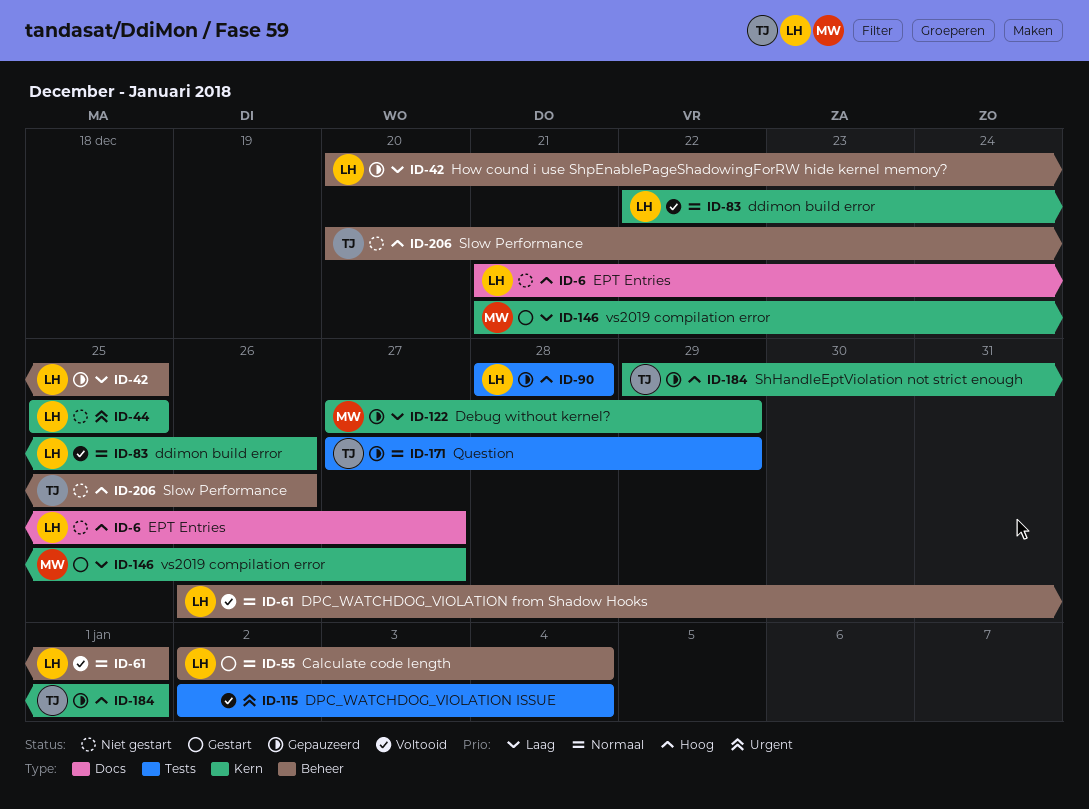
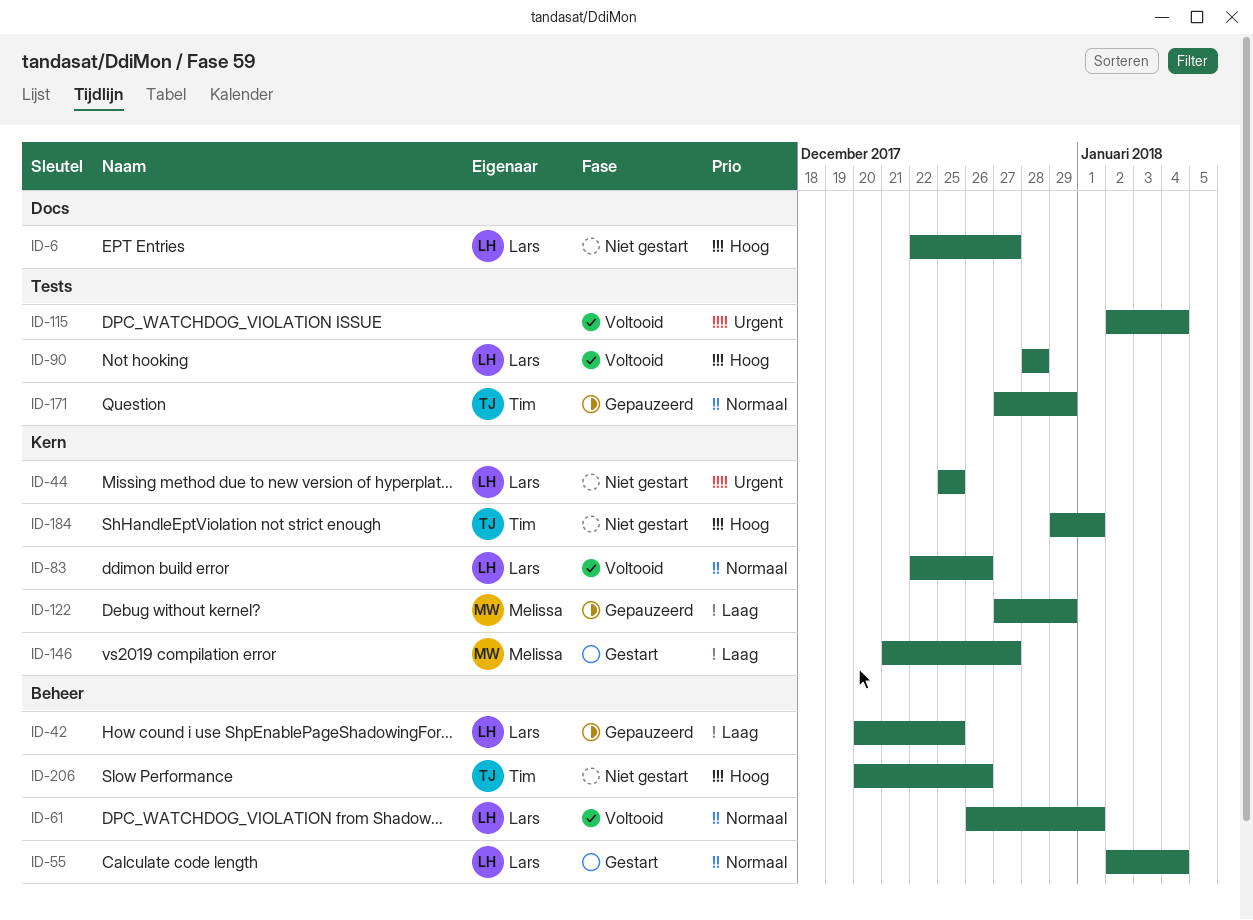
ID-6, start: Dec 21 -> Dec 22
ID-90, status: Gepauzeerd -> Voltooid
ID-184, status: Gepauzeerd -> Niet gestart

